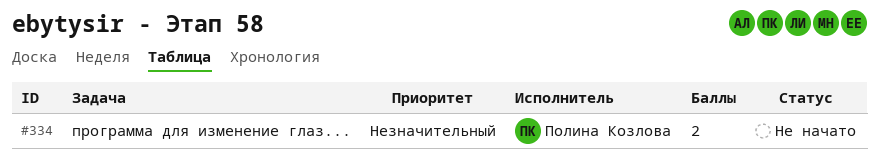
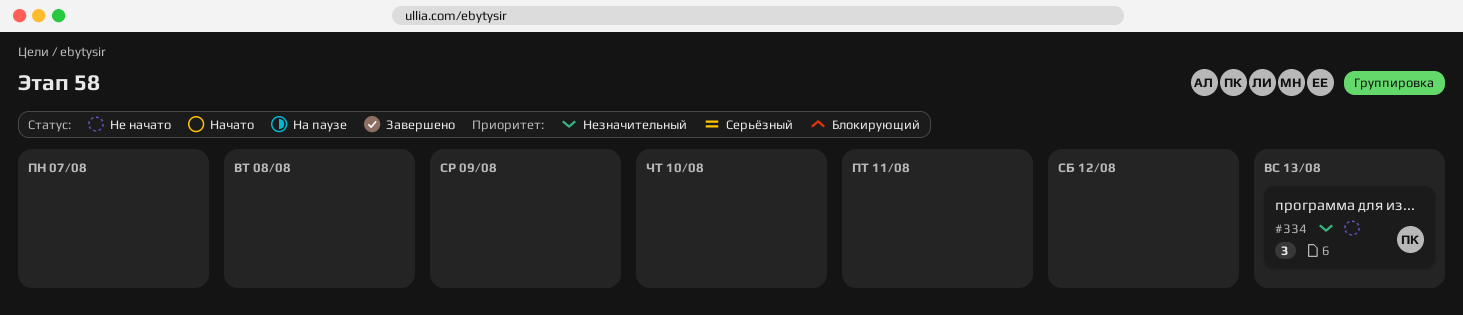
#334, estimate: 2 -> 3

